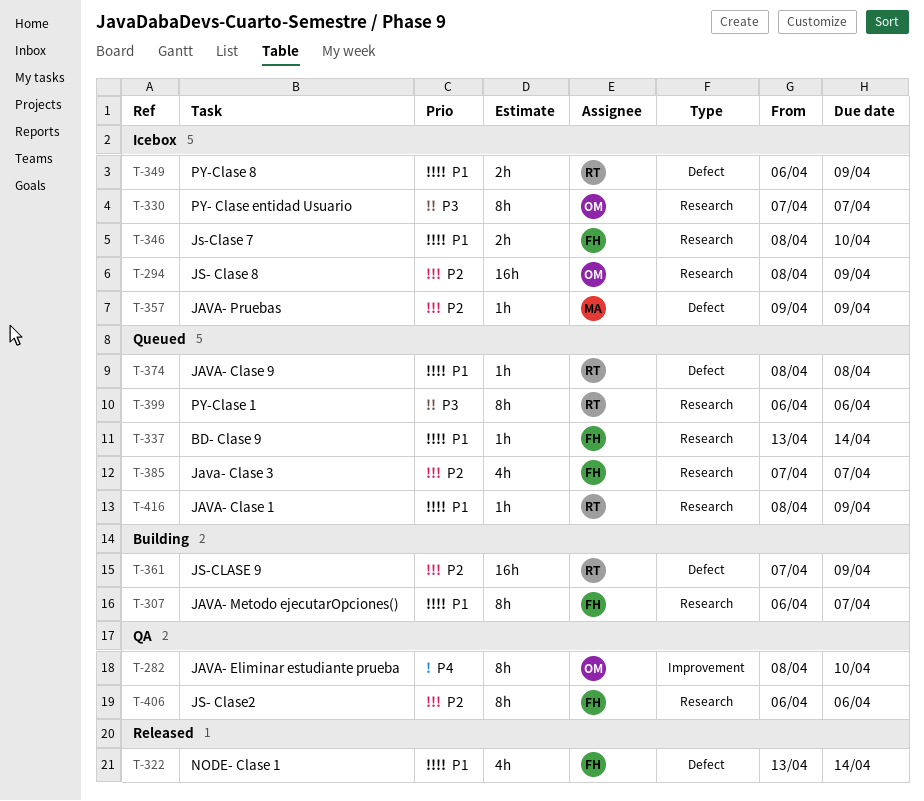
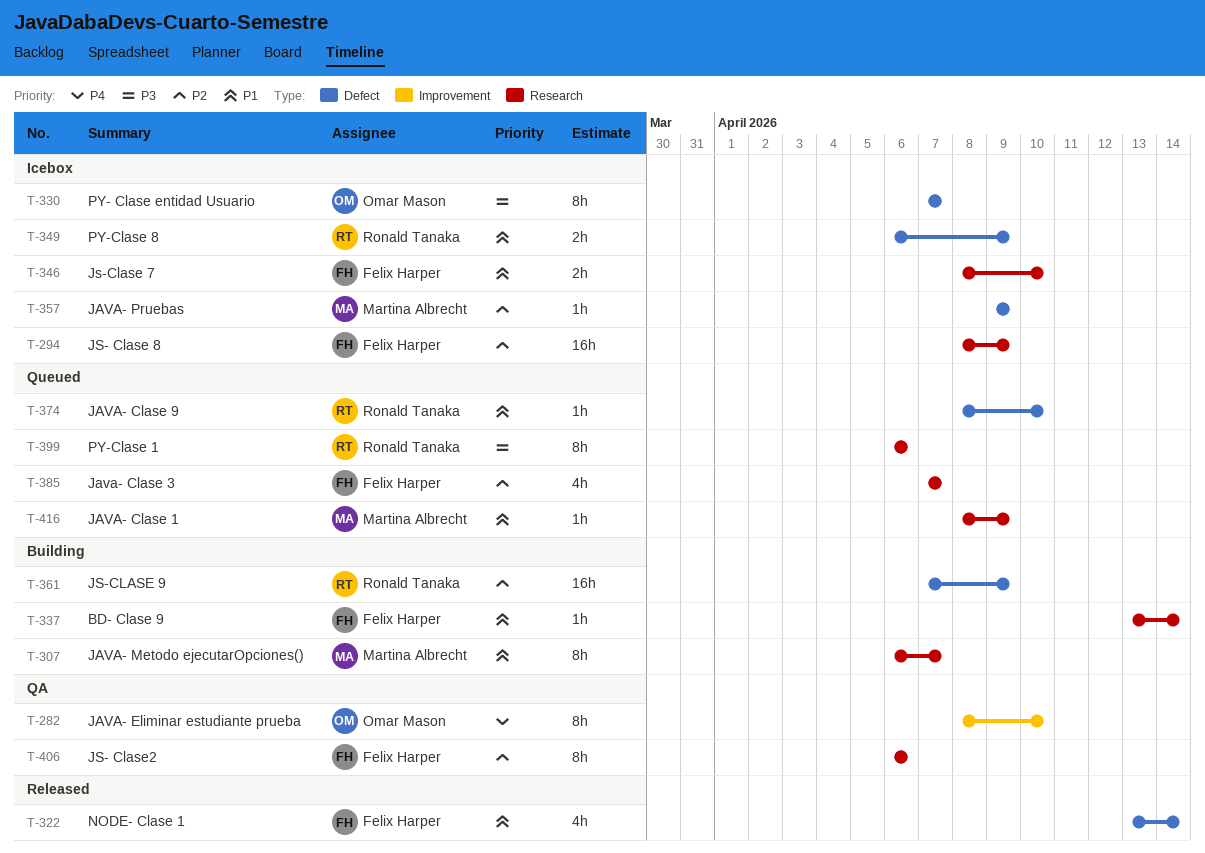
T-294, owner: Omar Mason -> Felix Harper
T-307, owner: Felix Harper -> Martina Albrecht
T-330, label: Research -> Defect
T-337, status: Queued -> Building
T-374, due: Apr 8 -> Apr 10
T-416, owner: Ronald Tanaka -> Martina Albrecht

